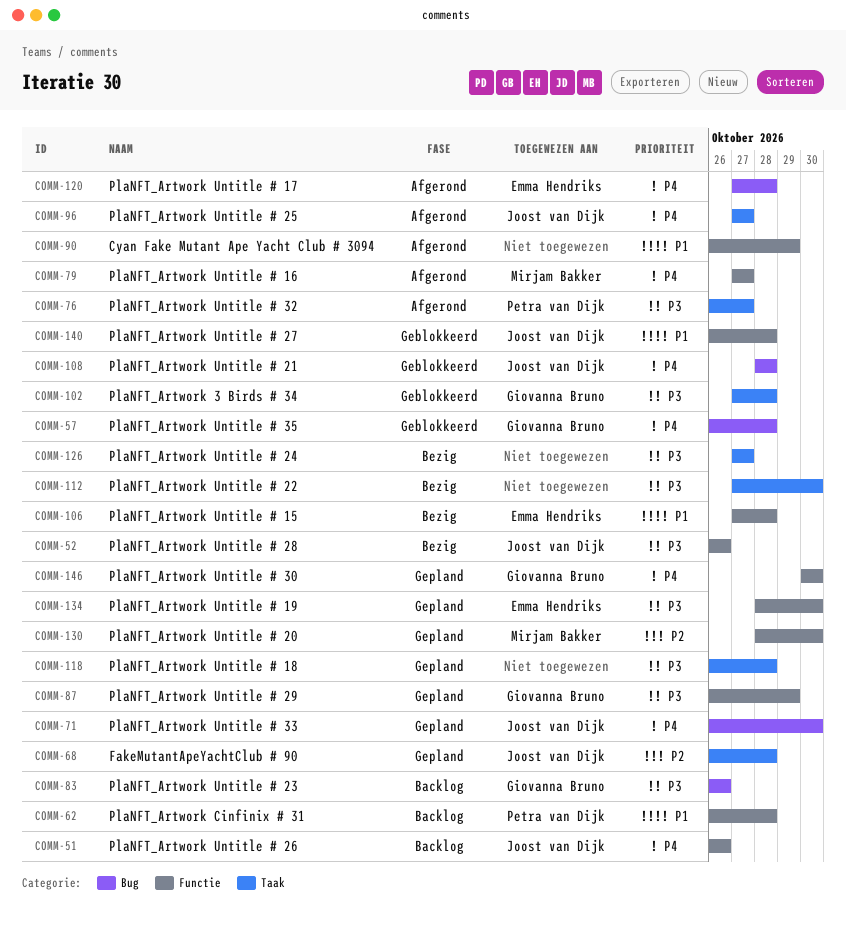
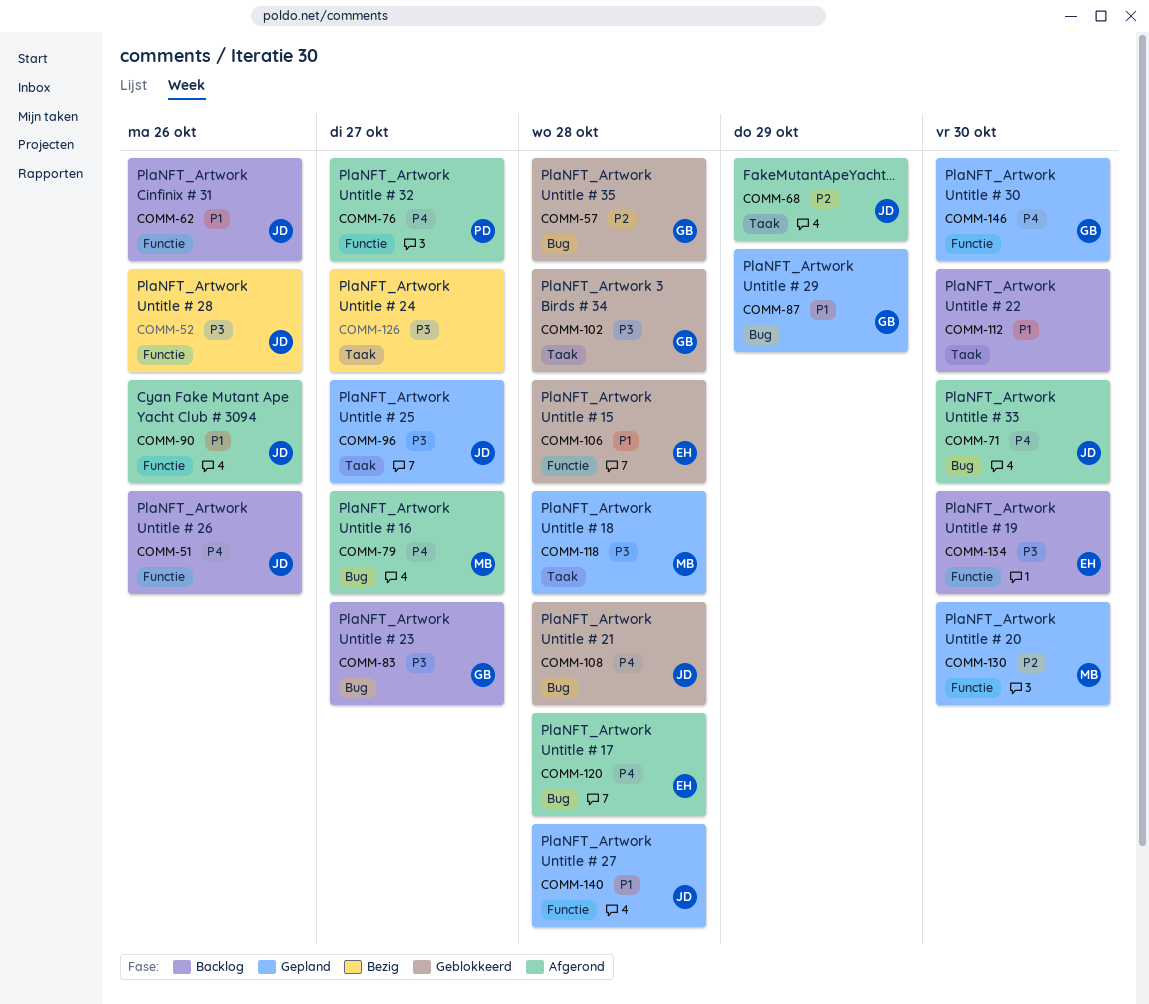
COMM-57, priority: P4 -> P2
COMM-62, owner: Petra van Dijk -> Joost van Dijk
COMM-62, due: Oct 28 -> Oct 26
COMM-68, status: Gepland -> Afgerond
COMM-68, due: Oct 28 -> Oct 29
COMM-71, status: Gepland -> Afgerond
COMM-76, priority: P3 -> P4
COMM-76, label: Taak -> Functie
COMM-79, label: Functie -> Bug
COMM-83, due: Oct 26 -> Oct 27
COMM-87, priority: P3 -> P1
COMM-87, label: Functie -> Bug
COMM-90, owner: none -> Joost van Dijk
COMM-90, due: Oct 29 -> Oct 26
COMM-96, status: Afgerond -> Gepland
COMM-96, priority: P4 -> P3
COMM-106, status: Bezig -> Geblokkeerd
COMM-112, status: Bezig -> Backlog
COMM-112, priority: P3 -> P1
COMM-118, owner: none -> Mirjam Bakker
COMM-134, status: Gepland -> Backlog
COMM-140, status: Geblokkeerd -> Gepland

